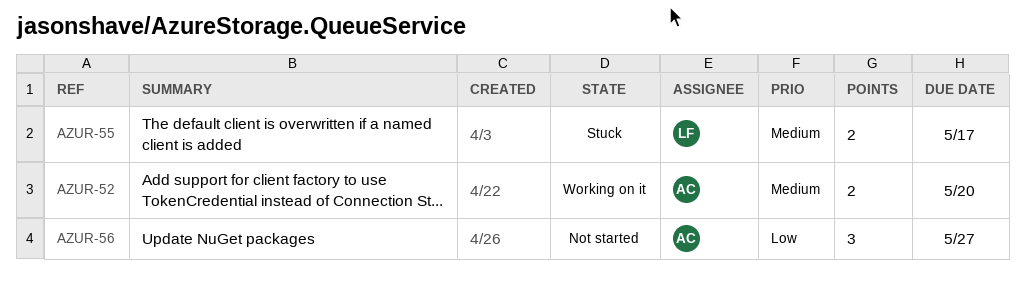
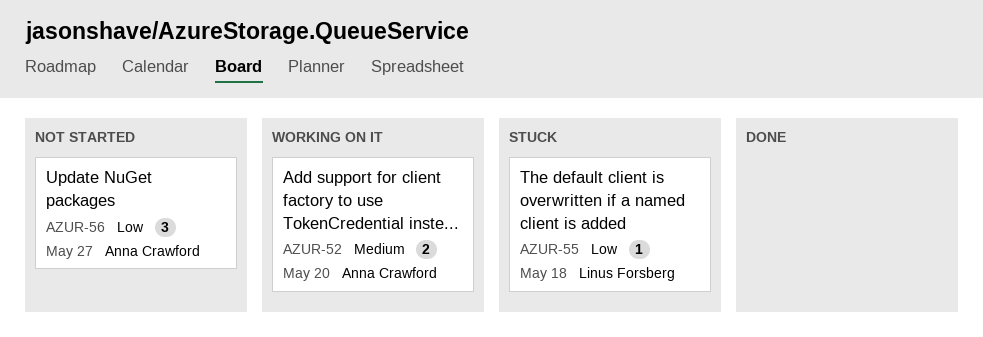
AZUR-55, priority: Medium -> Low
AZUR-55, estimate: 2 -> 1
AZUR-55, due: May 17 -> May 18

